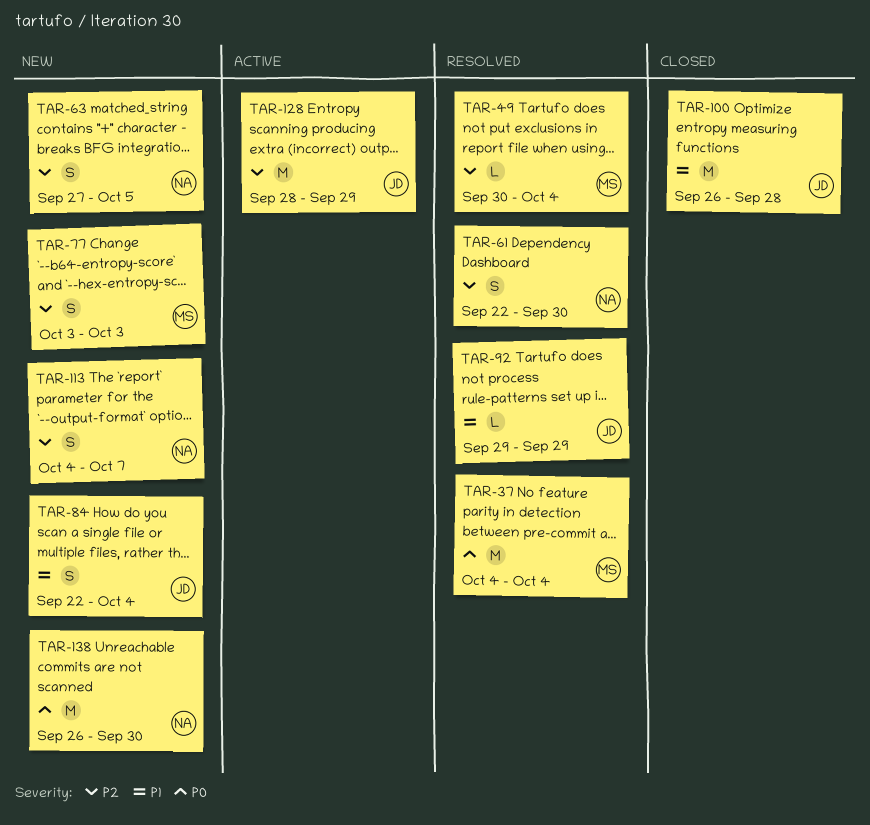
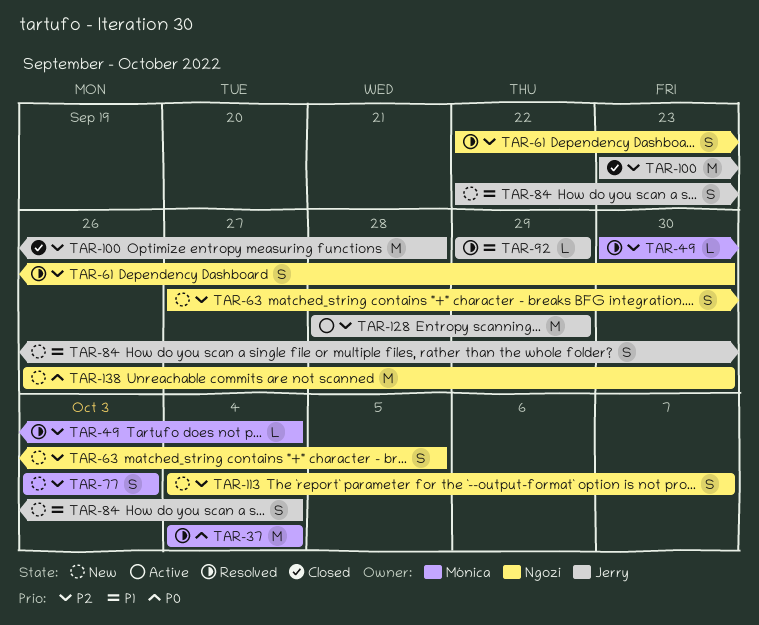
TAR-100, priority: P1 -> P2
TAR-100, start: Sep 26 -> Sep 23

